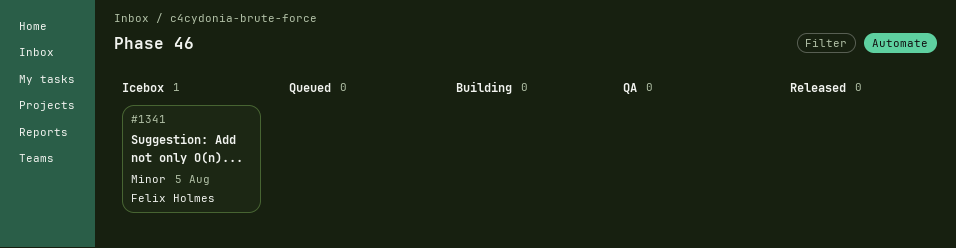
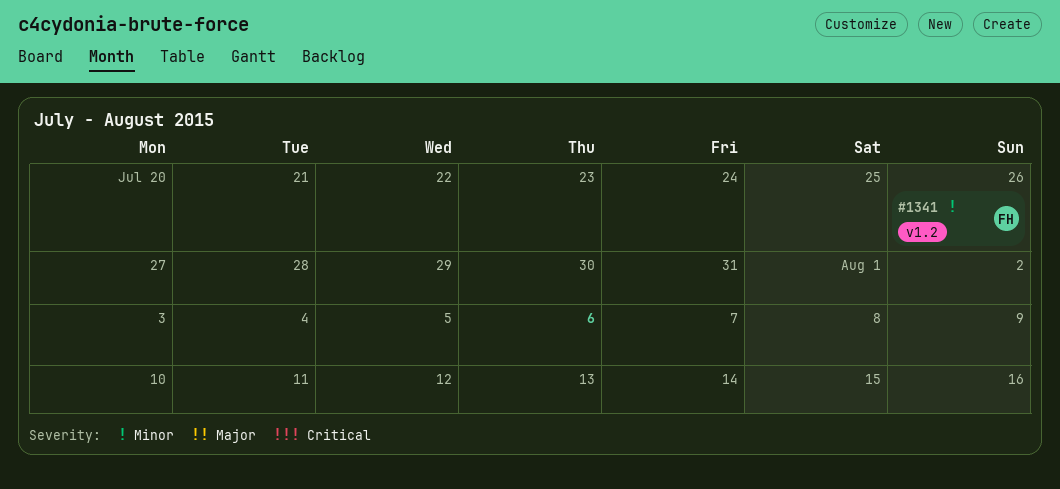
#1341, due: Aug 5 -> Jul 26

